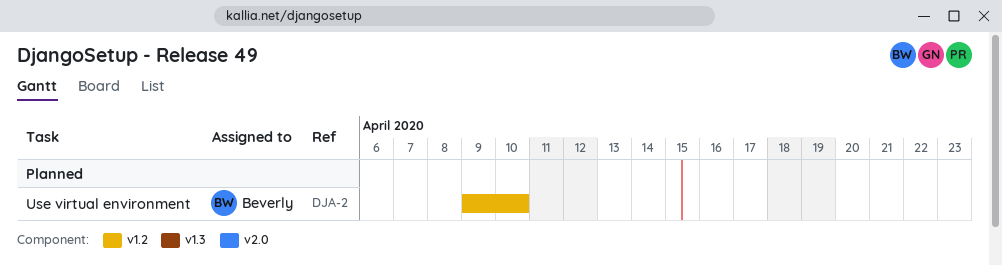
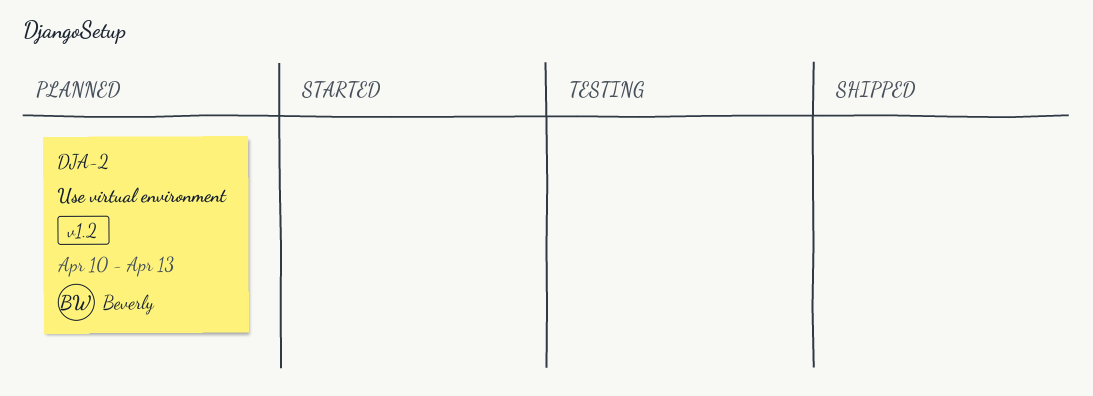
DJA-2, start: Apr 9 -> Apr 10
DJA-2, due: Apr 10 -> Apr 13

